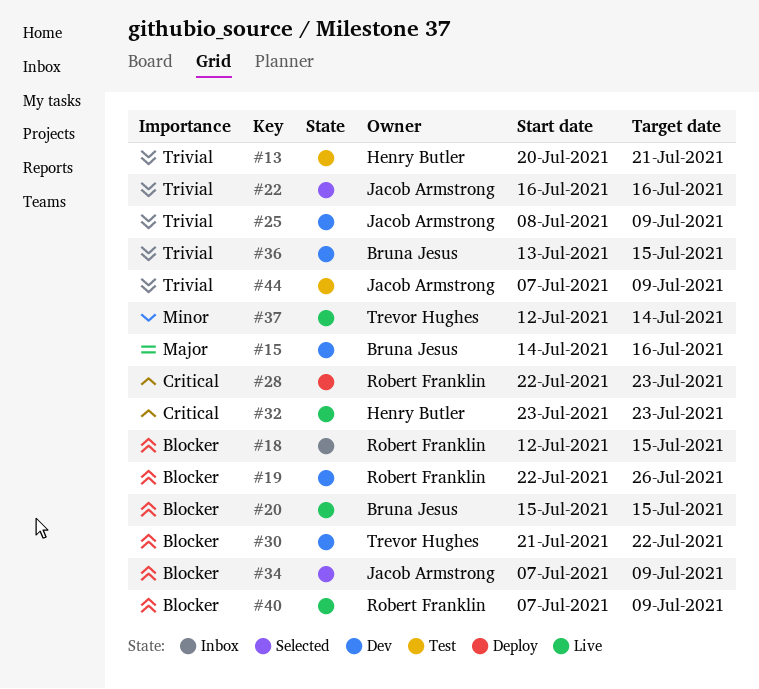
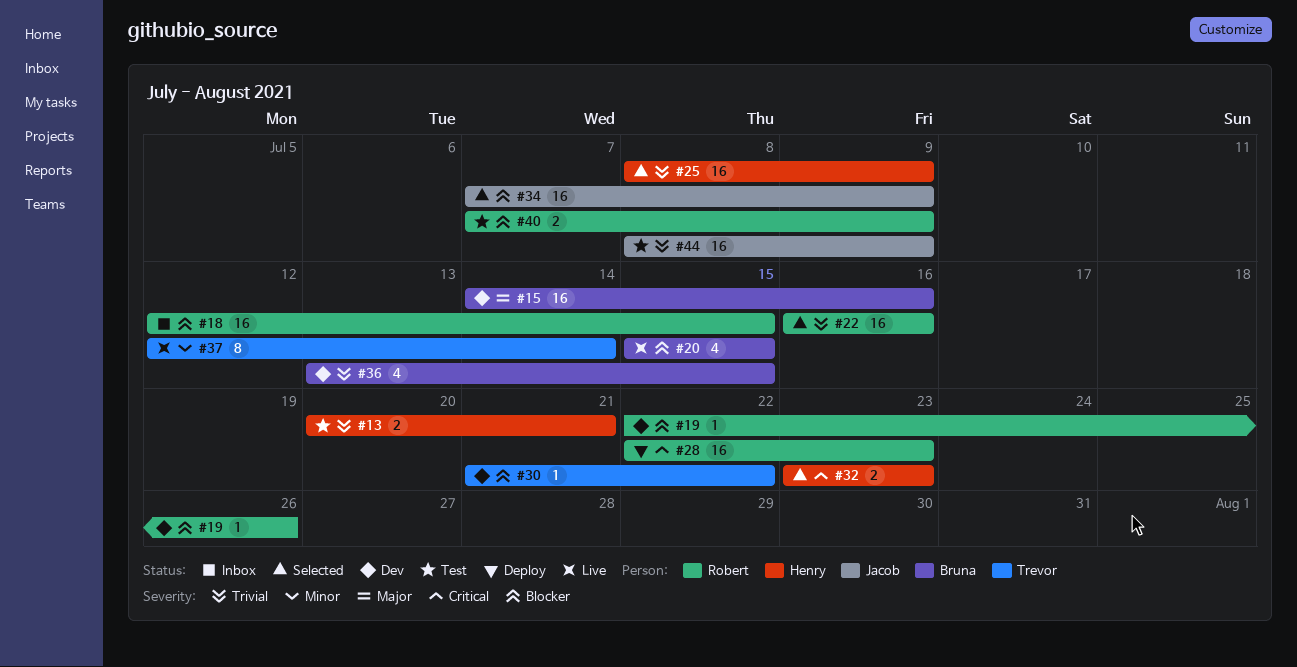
#22, owner: Jacob Armstrong -> Robert Franklin
#25, status: Dev -> Selected
#25, owner: Jacob Armstrong -> Henry Butler
#32, status: Live -> Selected
#40, status: Live -> Test
#44, start: Jul 7 -> Jul 8

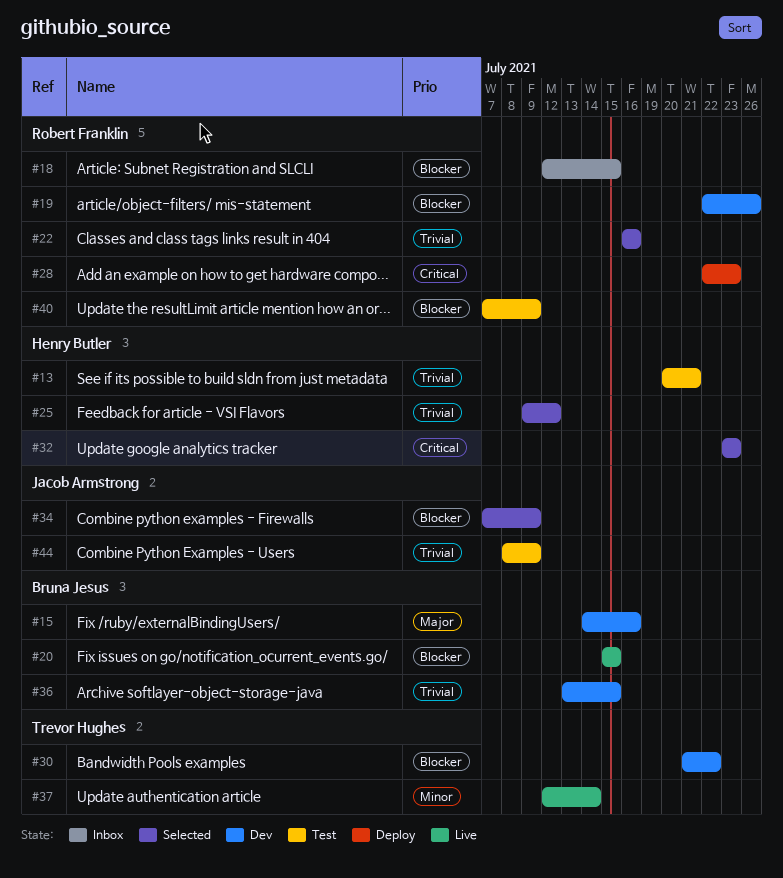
#25, start: Jul 8 -> Jul 9
#25, due: Jul 9 -> Jul 12

